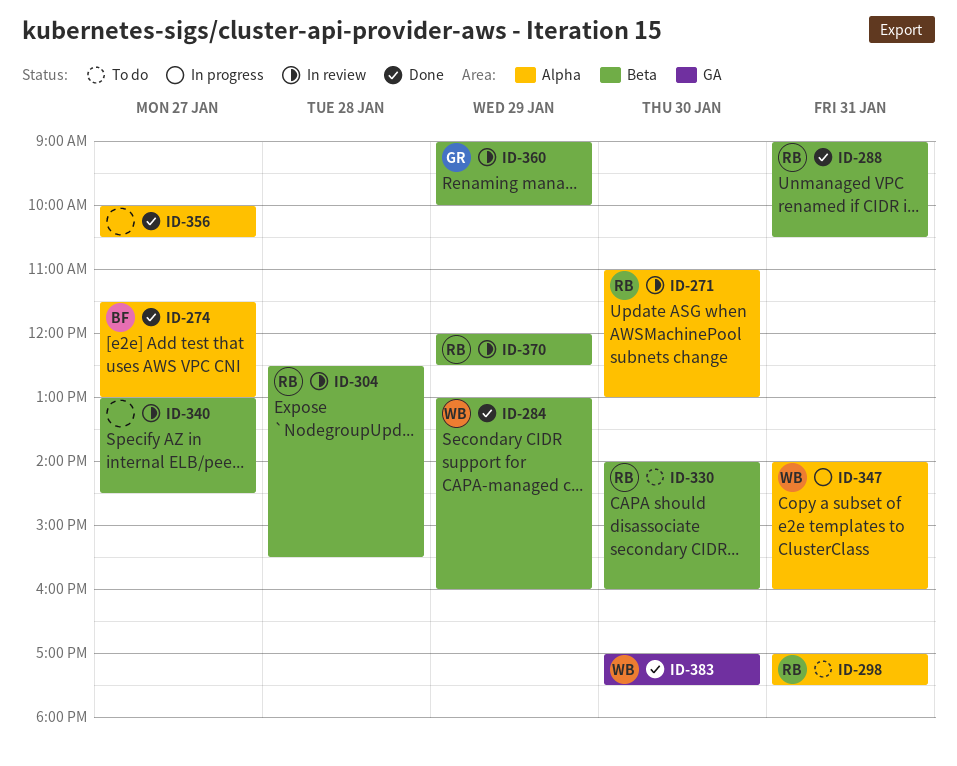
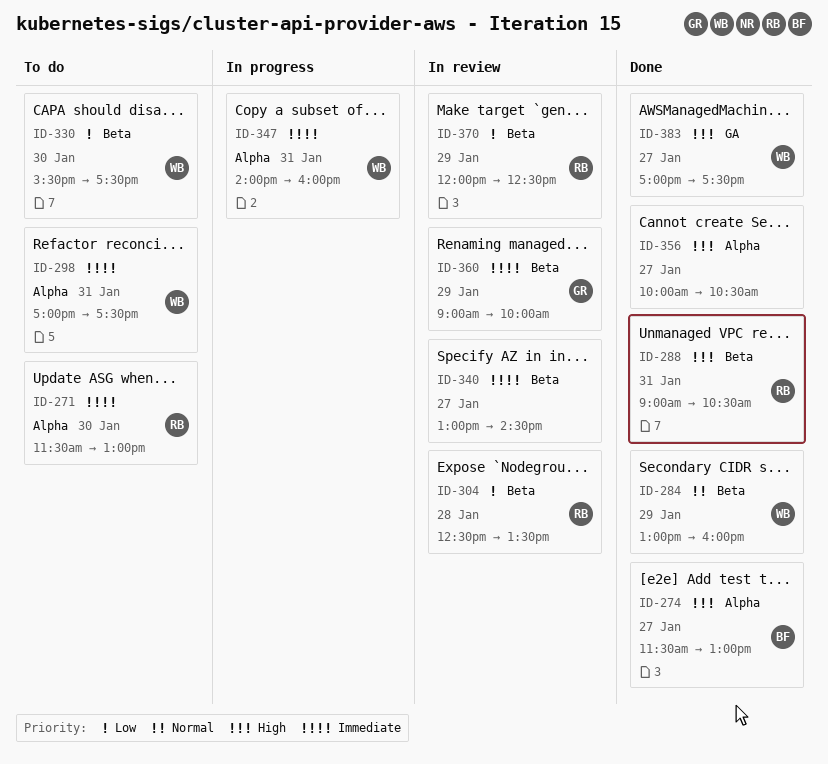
ID-271, status: In review -> To do
ID-271, begins: 11:00 -> 11:30
ID-298, owner: RB -> WB
ID-304, ends: 15:30 -> 13:30
ID-330, owner: RB -> WB
ID-330, begins: 14:00 -> 15:30
ID-330, ends: 16:00 -> 17:30
ID-383, day: Jan 30 -> Jan 27

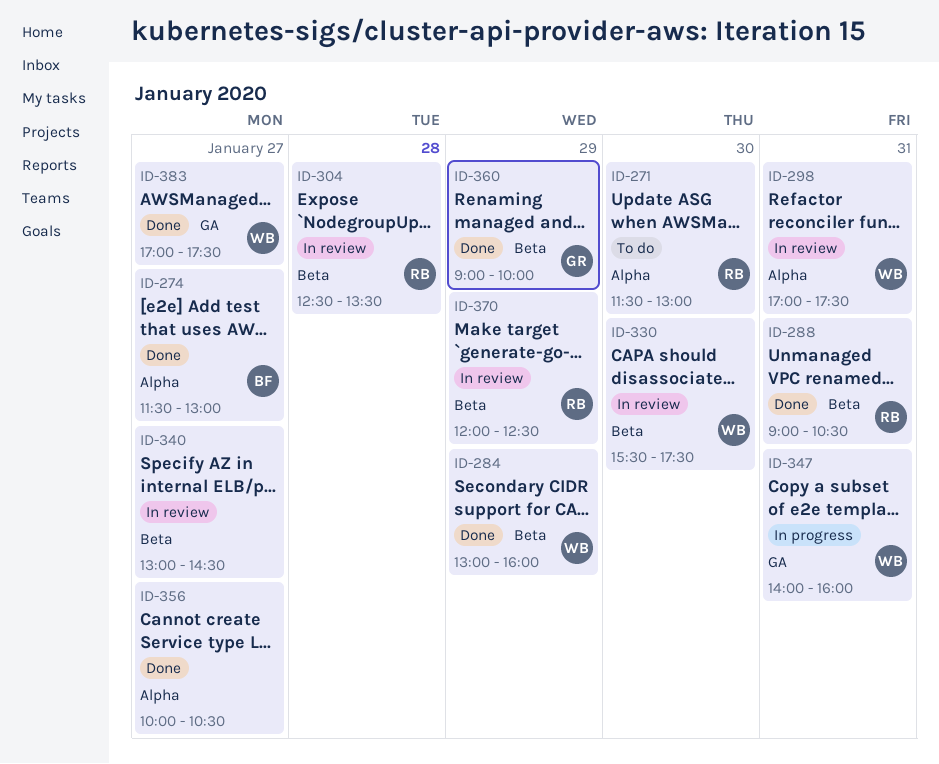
ID-298, status: To do -> In review
ID-330, status: To do -> In review
ID-347, label: Alpha -> GA
ID-360, status: In review -> Done

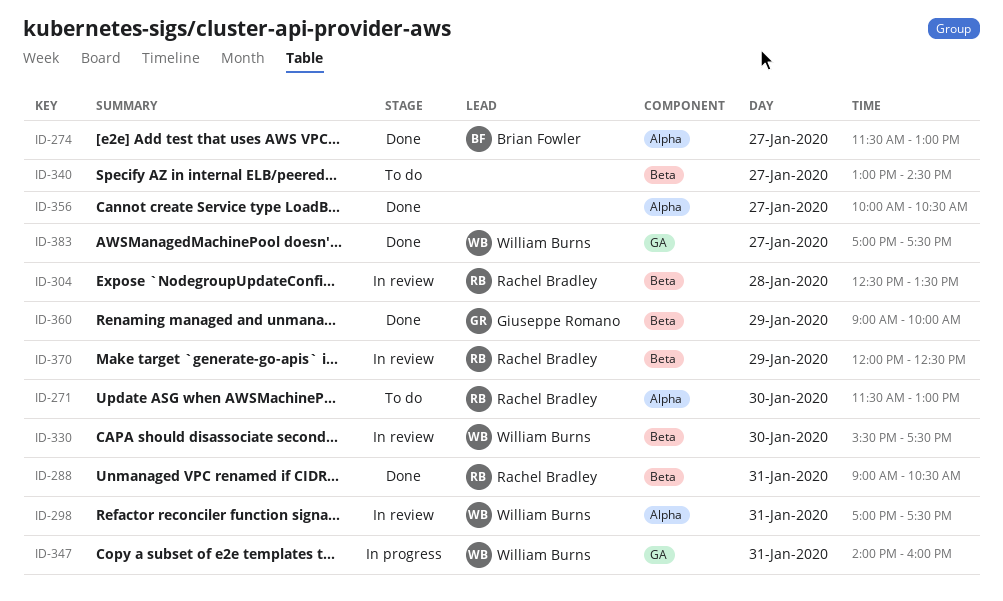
ID-284: present -> none
ID-340, status: In review -> To do

